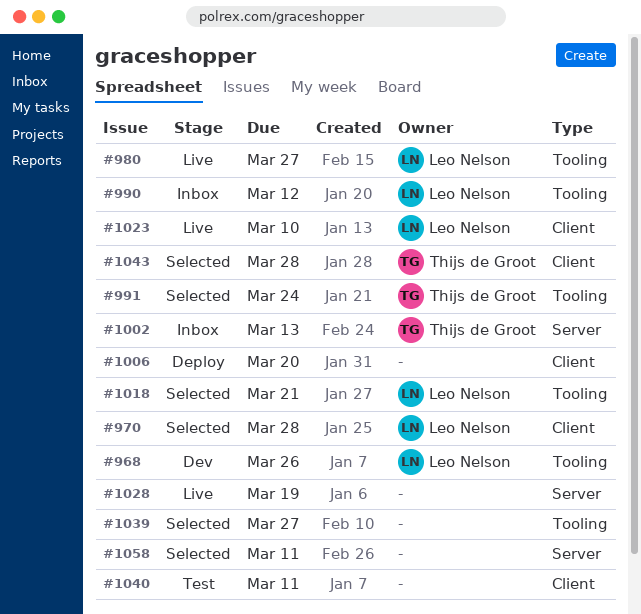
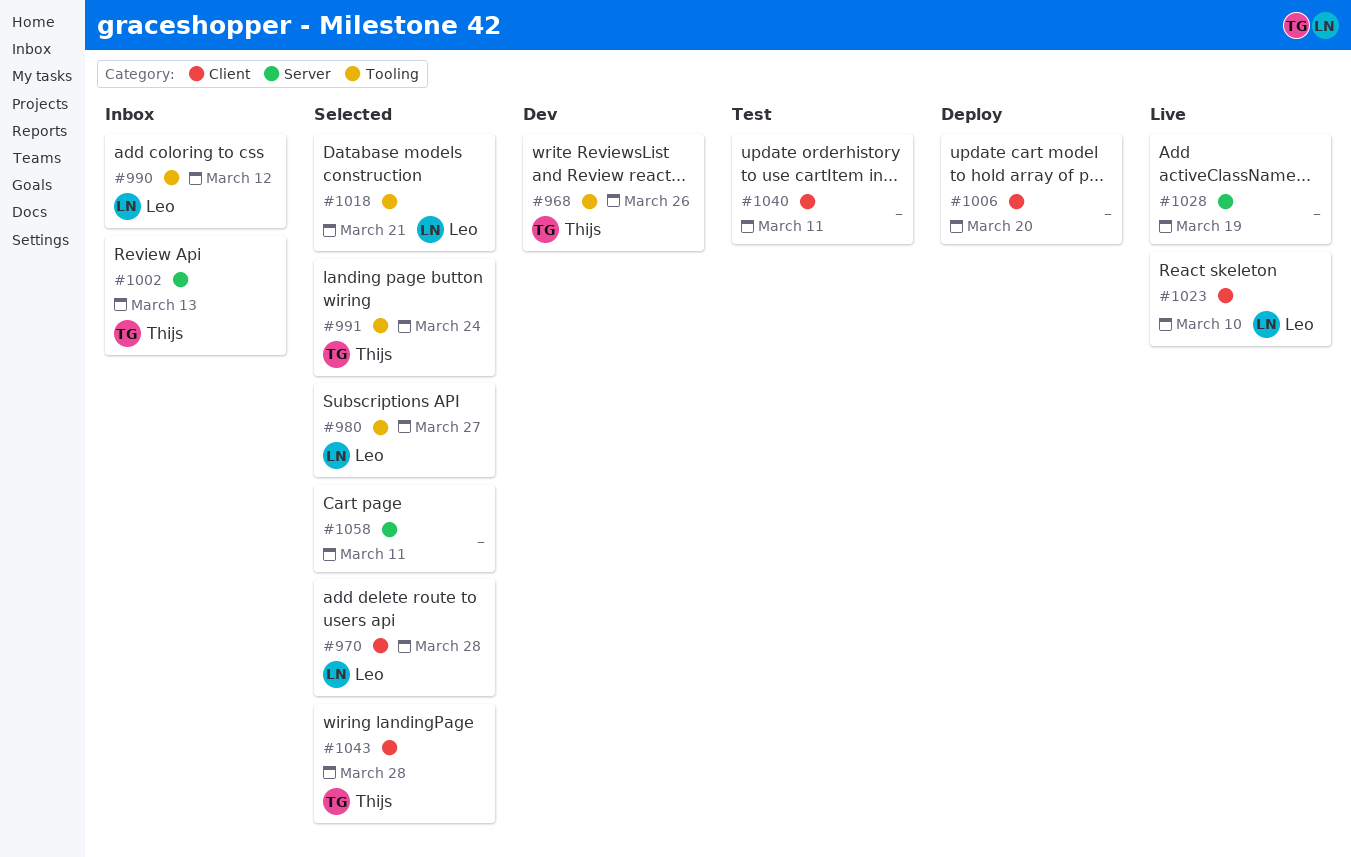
#968, owner: Leo Nelson -> Thijs de Groot
#980, status: Live -> Selected
#1039: present -> none

